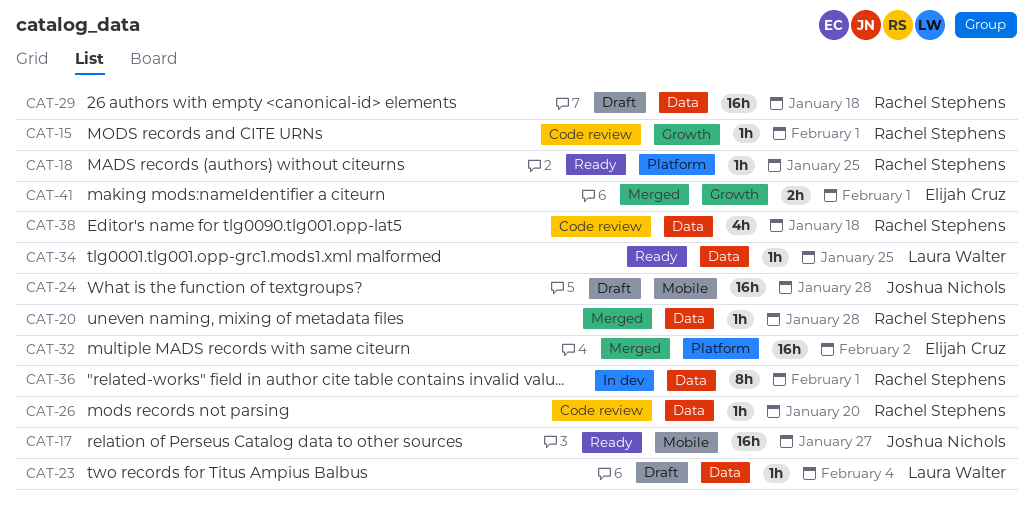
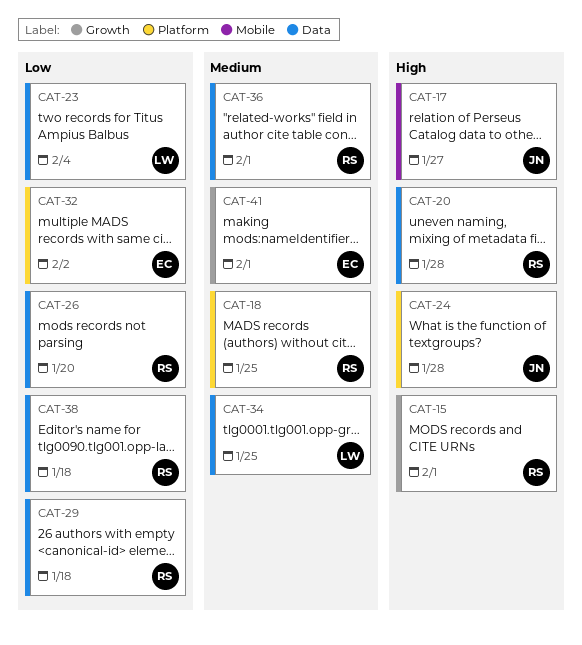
CAT-24, label: Mobile -> Platform

